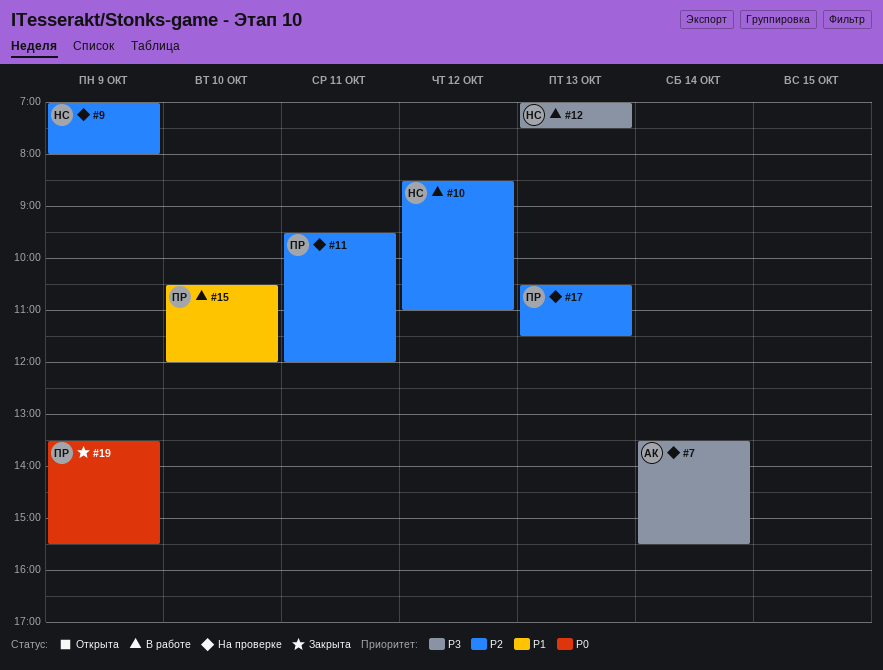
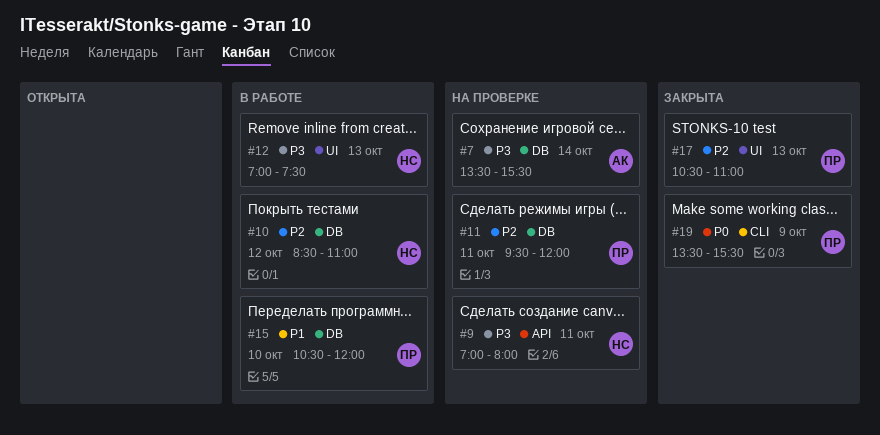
#9, priority: P2 -> P3
#9, day: Oct 9 -> Oct 11
#17, status: На проверке -> Закрыта
#17, ends: 11:30 -> 11:00

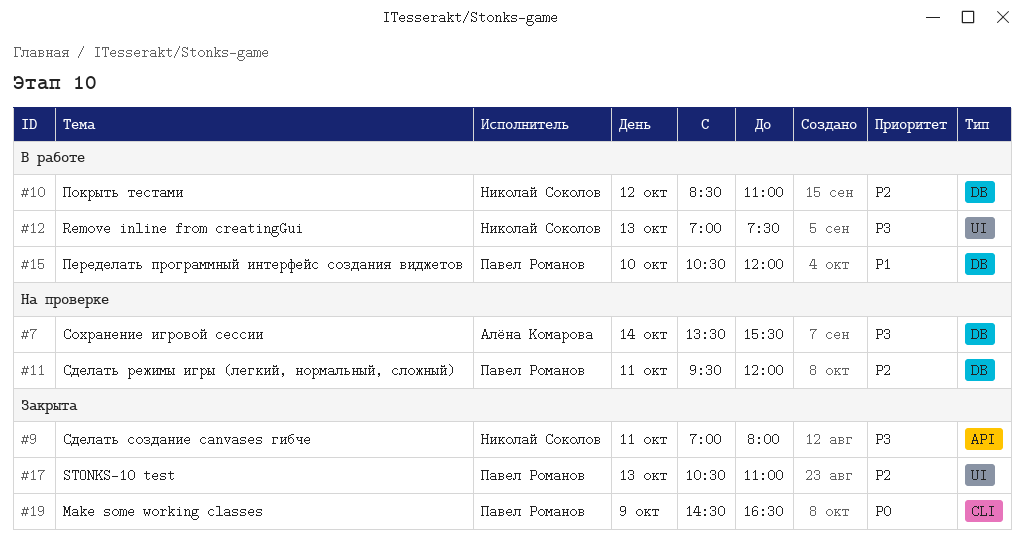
#9, status: На проверке -> Закрыта
#19, begins: 13:30 -> 14:30
#19, ends: 15:30 -> 16:30

